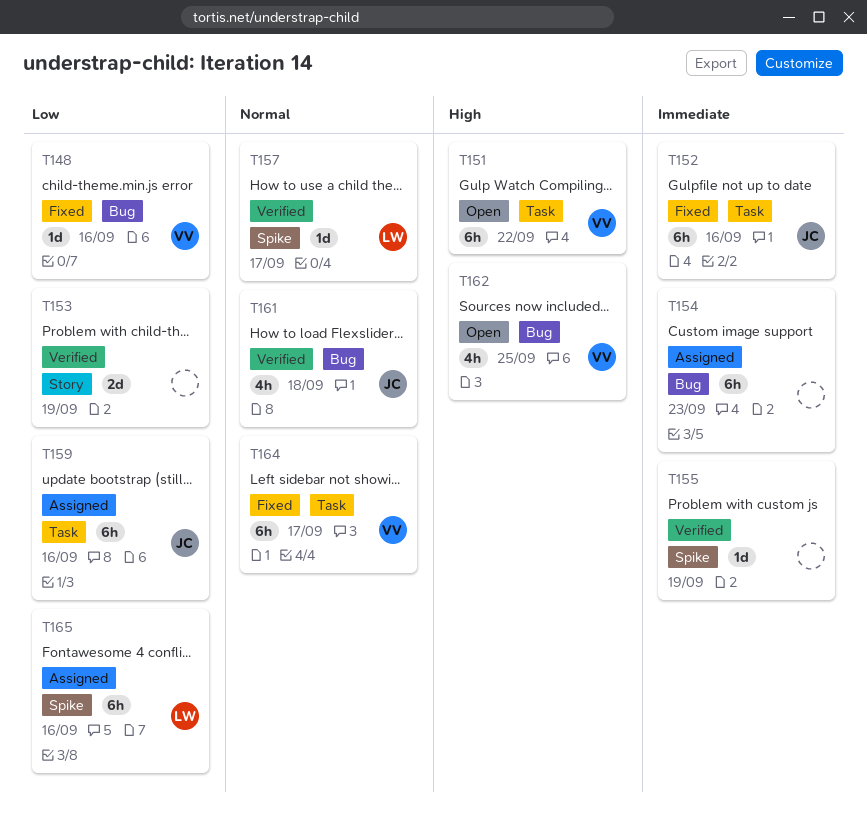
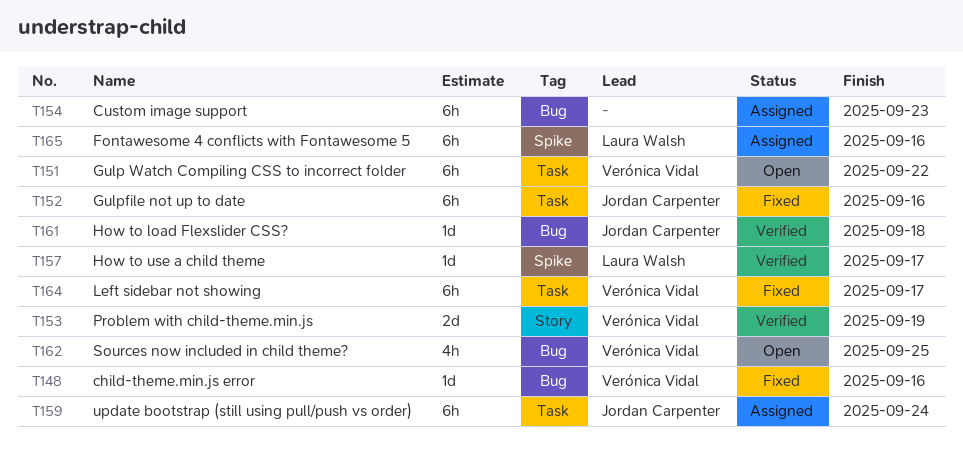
T153, owner: none -> Verónica Vidal
T155: present -> none
T159, due: Sep 16 -> Sep 24
T161, estimate: 4h -> 1d

